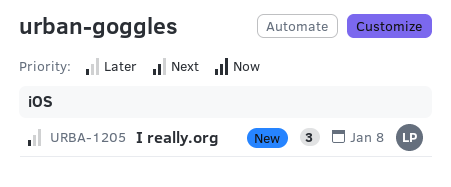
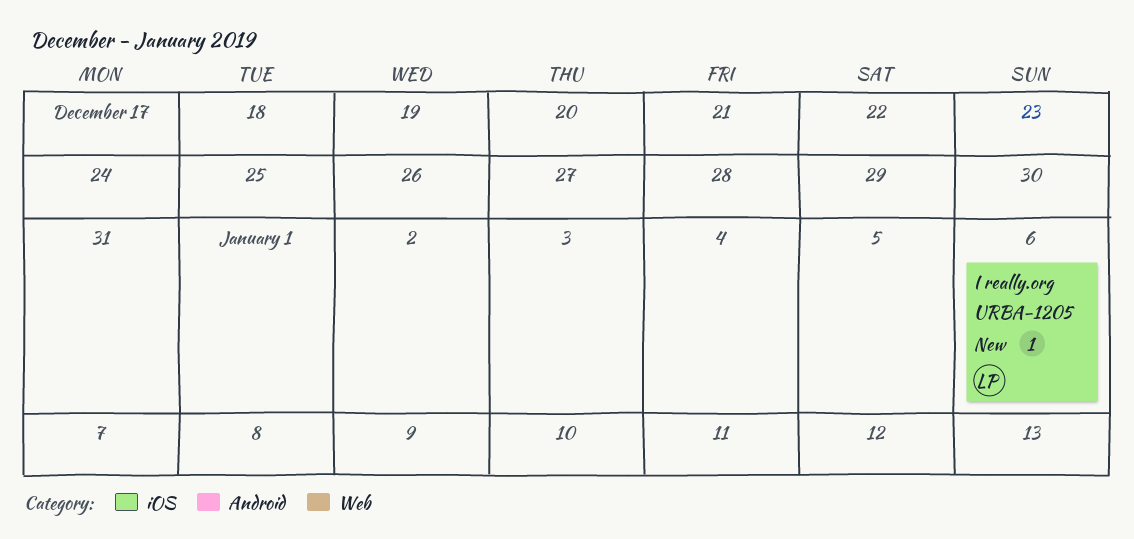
URBA-1205, estimate: 3 -> 1
URBA-1205, due: Jan 8 -> Jan 6

